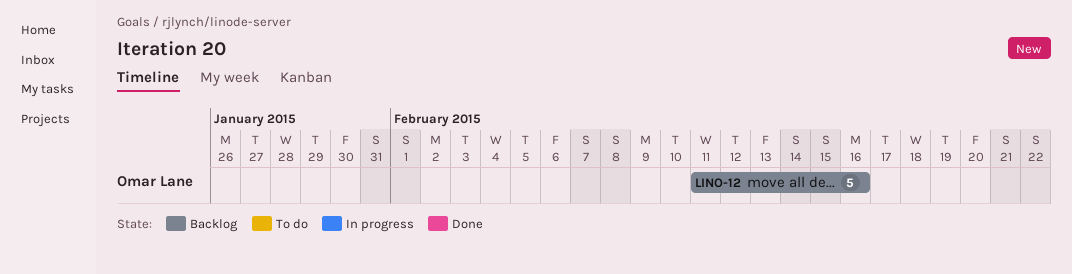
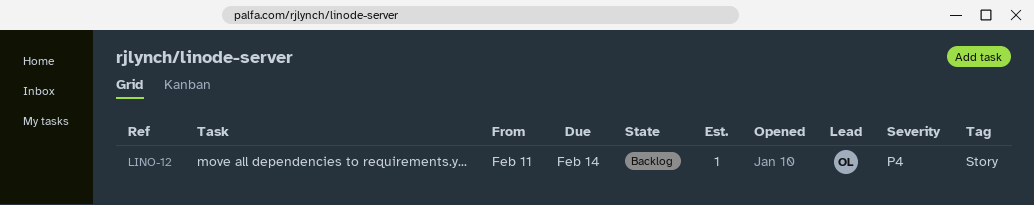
LINO-12, estimate: 5 -> 1
LINO-12, due: Feb 16 -> Feb 14

